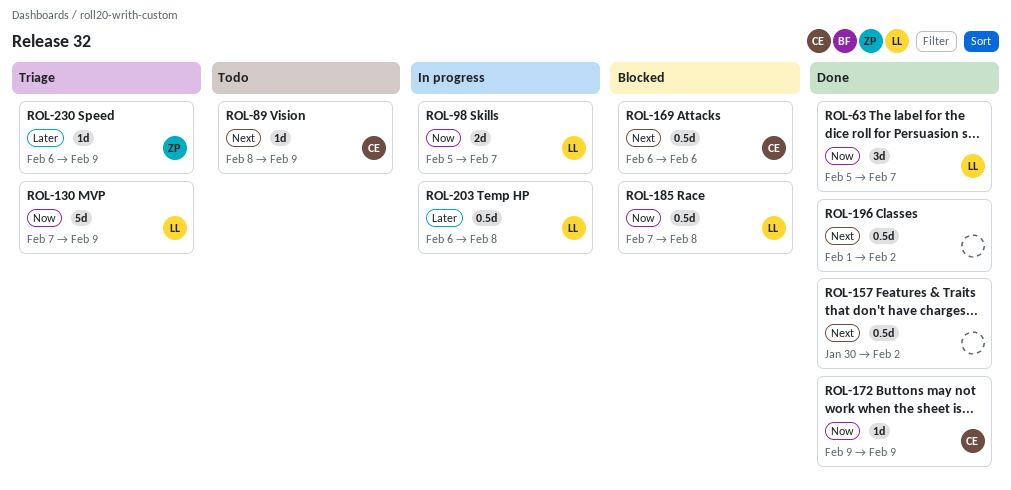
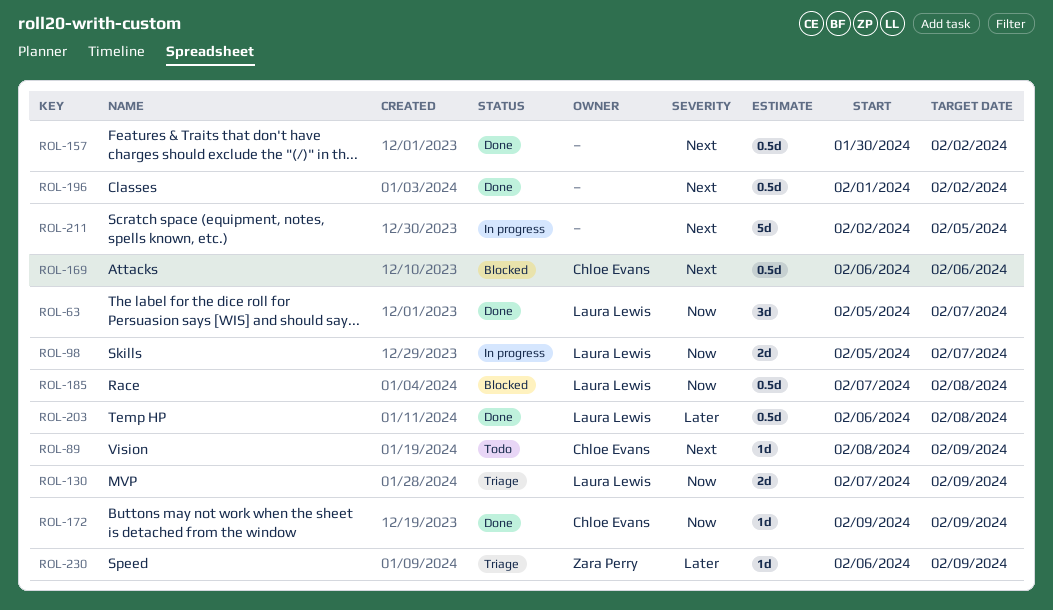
ROL-130, estimate: 5d -> 2d
ROL-203, status: In progress -> Done
ROL-211: none -> present

